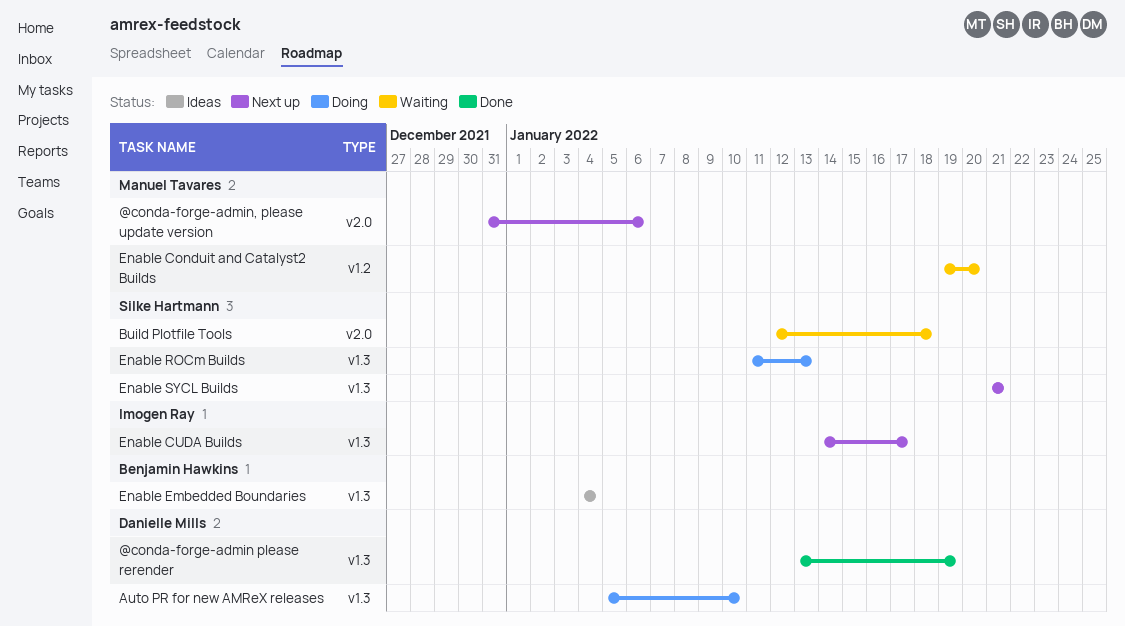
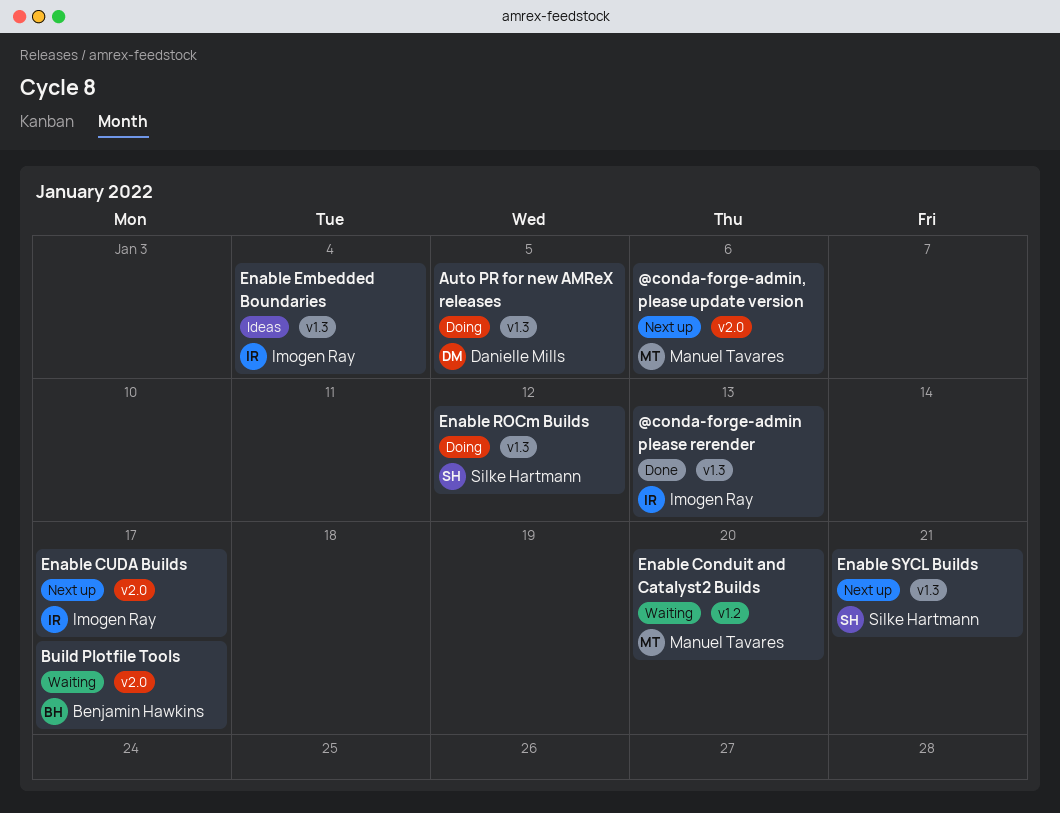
@conda-forge-admin please rerender, owner: Danielle Mills -> Imogen Ray
@conda-forge-admin please rerender, due: Jan 19 -> Jan 13
Auto PR for new AMReX releases, due: Jan 10 -> Jan 5
Build Plotfile Tools, owner: Silke Hartmann -> Benjamin Hawkins
Build Plotfile Tools, due: Jan 18 -> Jan 17
Enable CUDA Builds, label: v1.3 -> v2.0
Enable Embedded Boundaries, owner: Benjamin Hawkins -> Imogen Ray
Enable ROCm Builds, due: Jan 13 -> Jan 12

